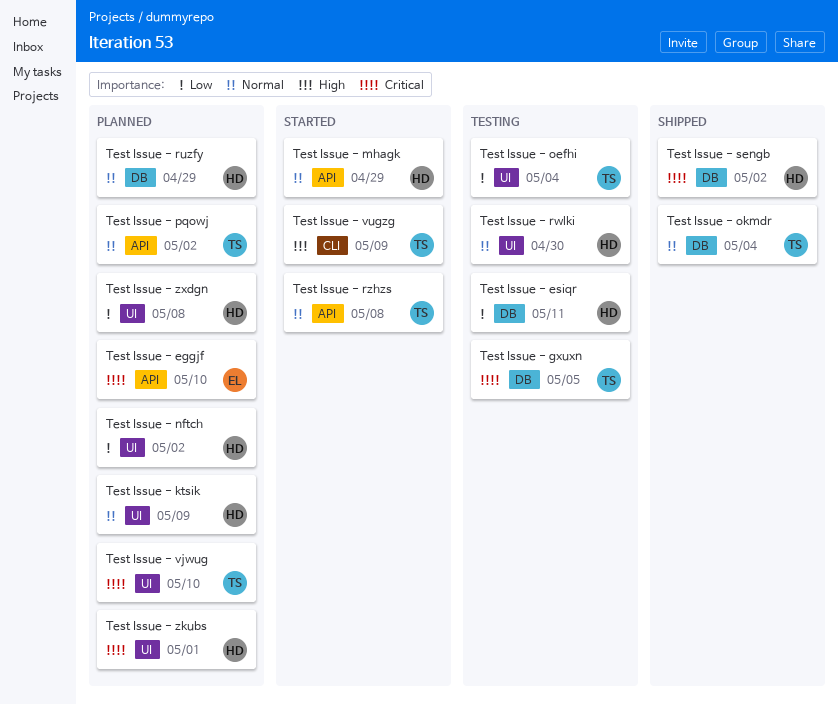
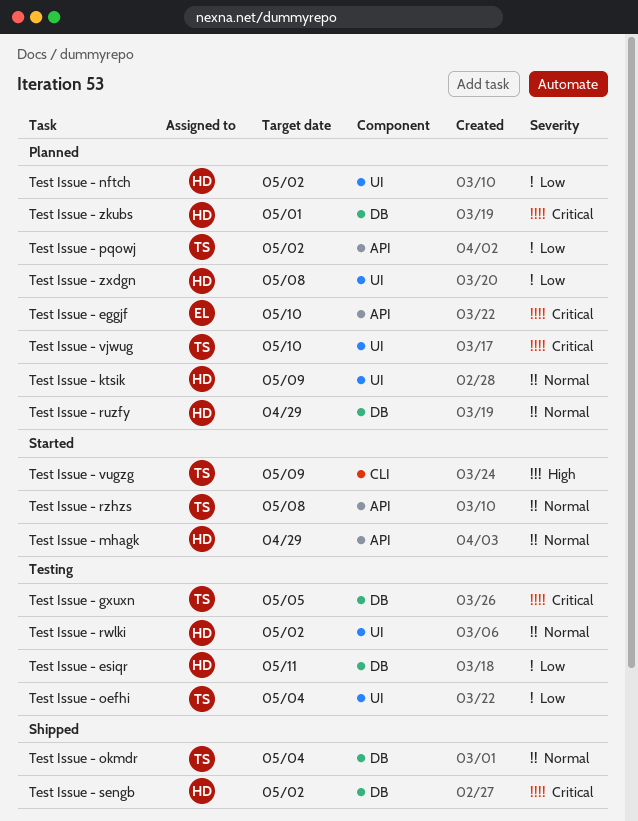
Test Issue - pqowj, priority: Normal -> Low
Test Issue - rwlki, due: Apr 30 -> May 2
Test Issue - zkubs, label: UI -> DB

